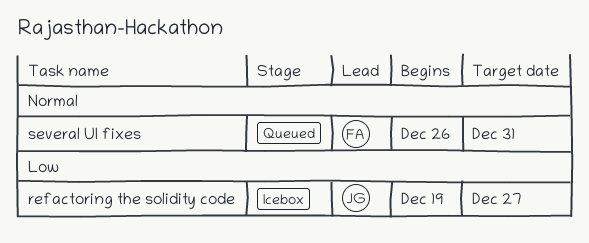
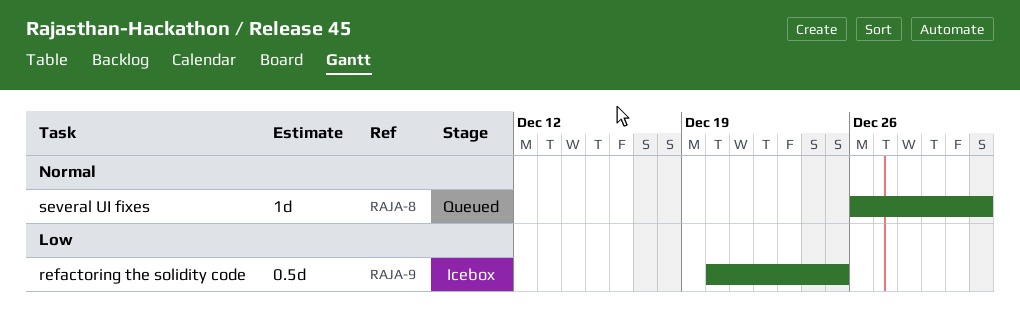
refactoring the solidity code, start: Dec 19 -> Dec 20
refactoring the solidity code, due: Dec 27 -> Dec 25

